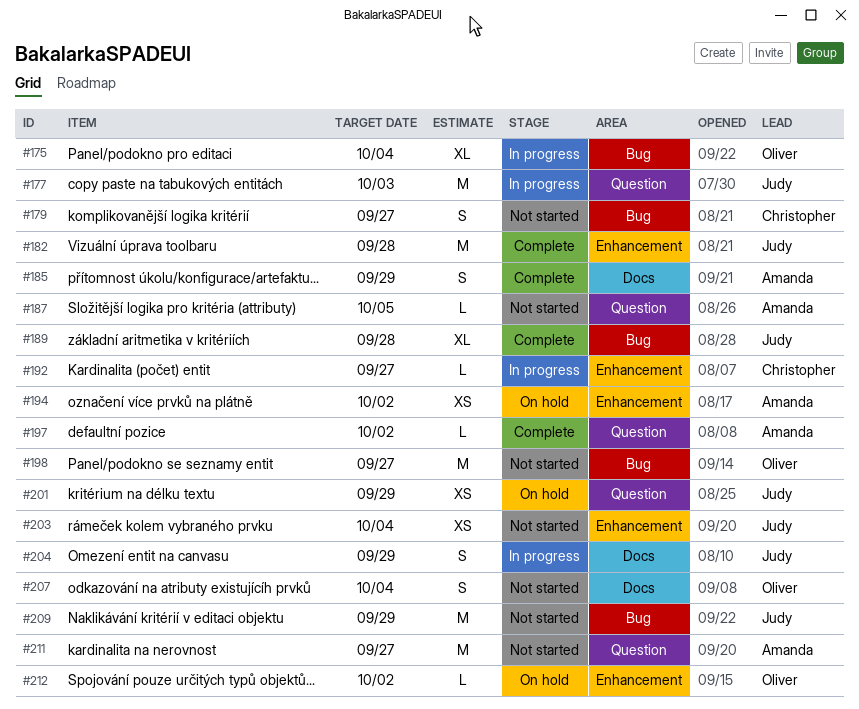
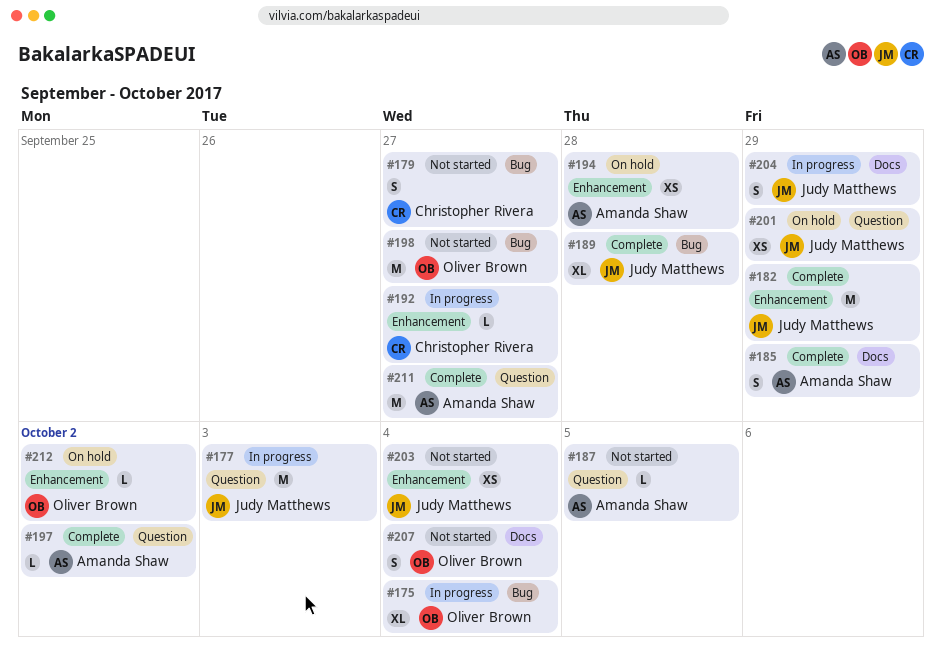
#182, due: Sep 28 -> Sep 29
#194, due: Oct 2 -> Sep 28
#209: present -> none
#211, status: Not started -> Complete

